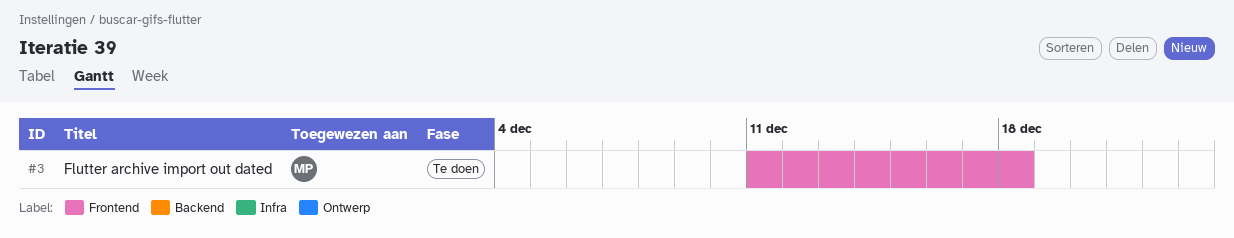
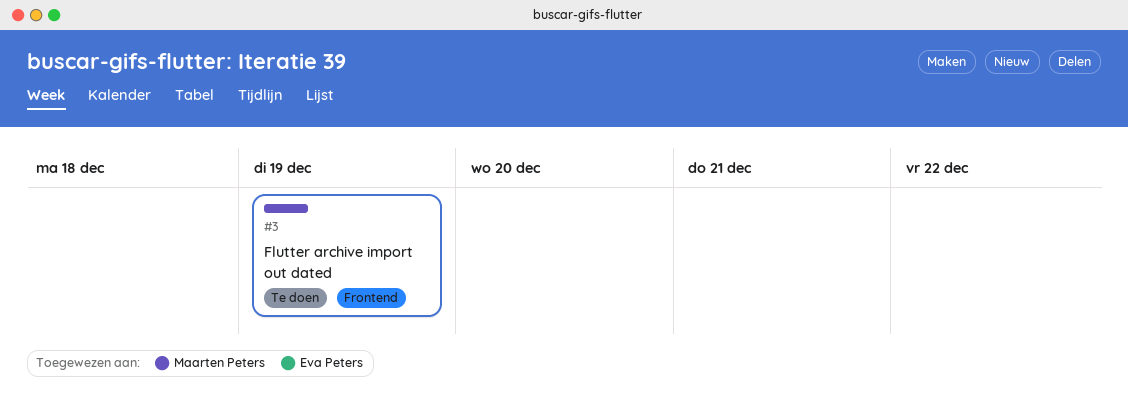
#3, due: Dec 18 -> Dec 19

